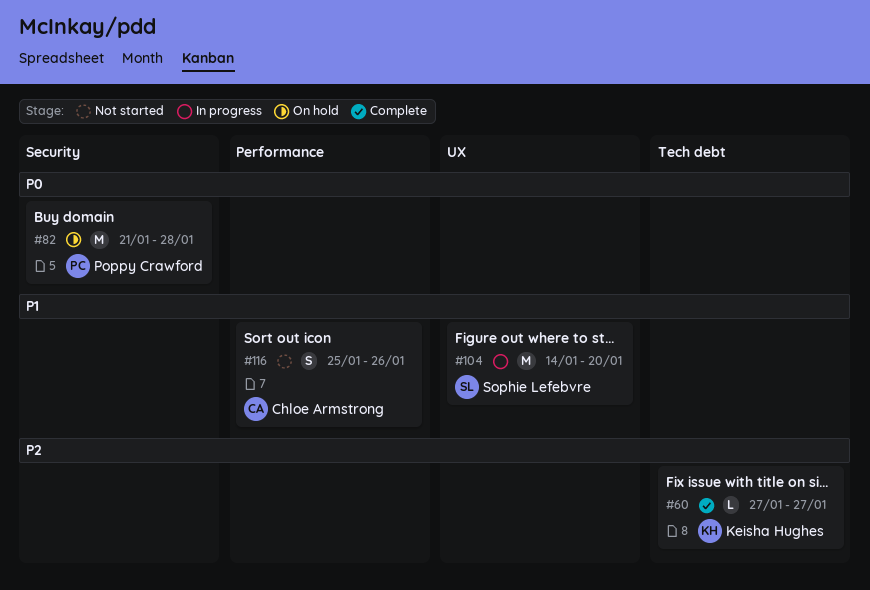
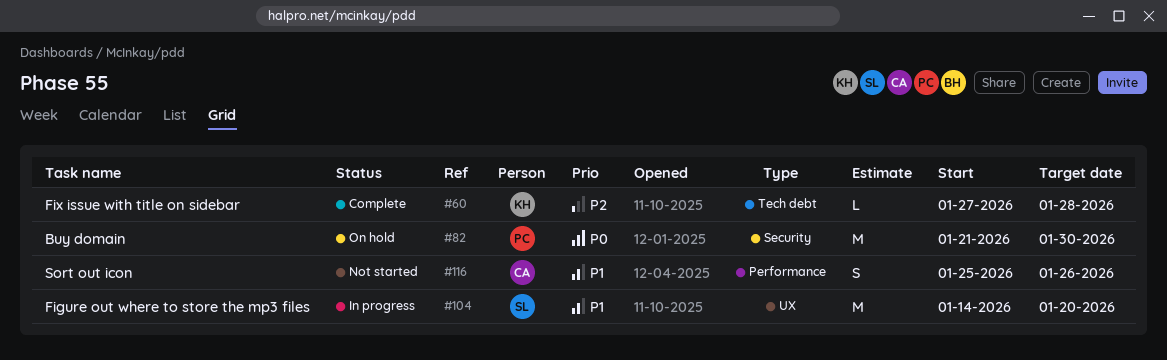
#60, due: Jan 27 -> Jan 28
#82, due: Jan 28 -> Jan 30

